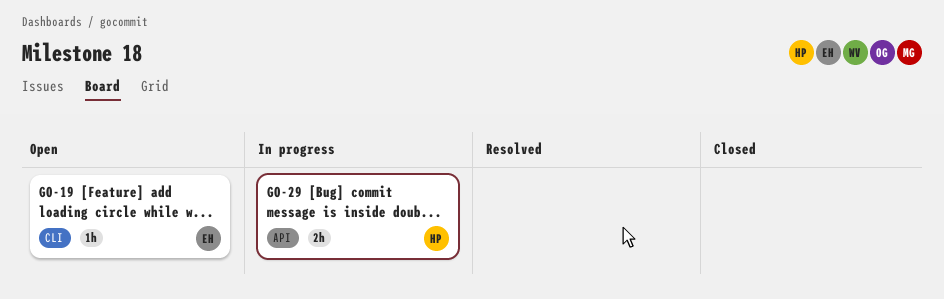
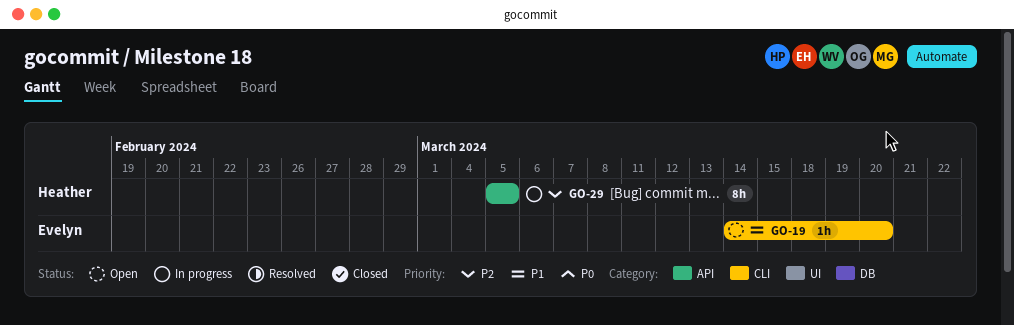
GO-29, estimate: 2h -> 8h

